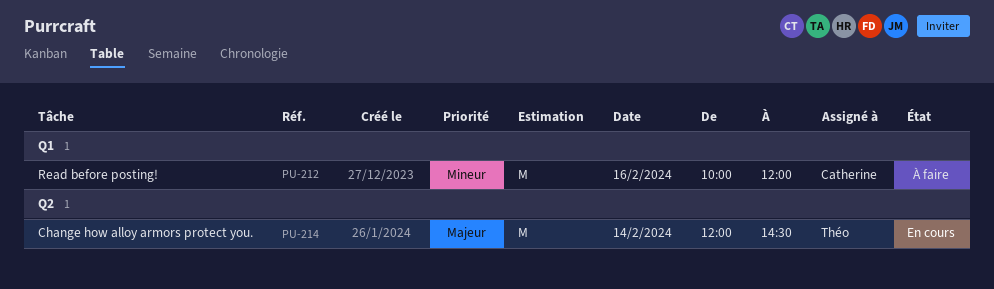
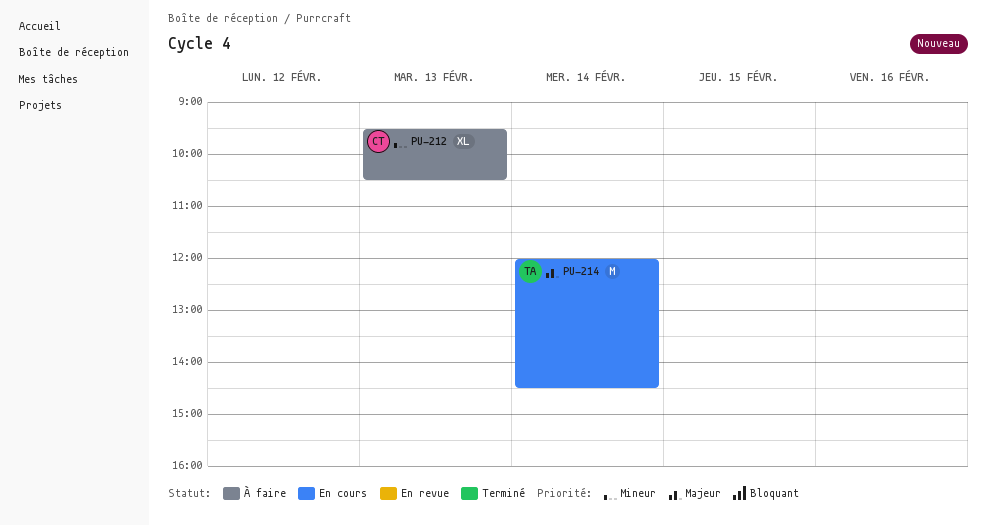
PU-212, estimate: M -> XL
PU-212, day: Feb 16 -> Feb 13
PU-212, begins: 10:00 -> 09:30
PU-212, ends: 12:00 -> 10:30

